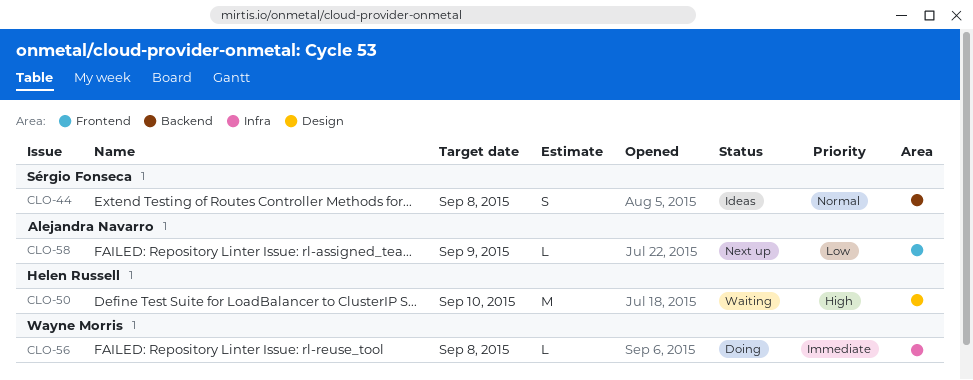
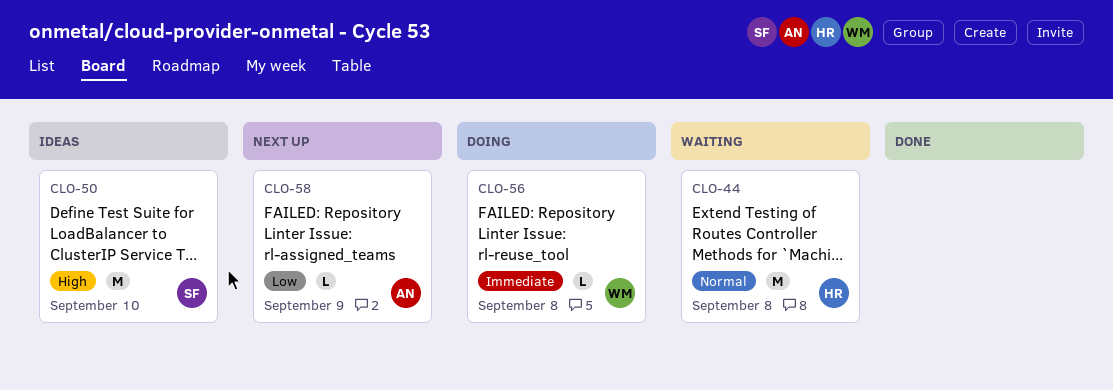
CLO-44, status: Ideas -> Waiting
CLO-44, owner: Sérgio Fonseca -> Helen Russell
CLO-44, estimate: S -> M
CLO-50, status: Waiting -> Ideas
CLO-50, owner: Helen Russell -> Sérgio Fonseca

